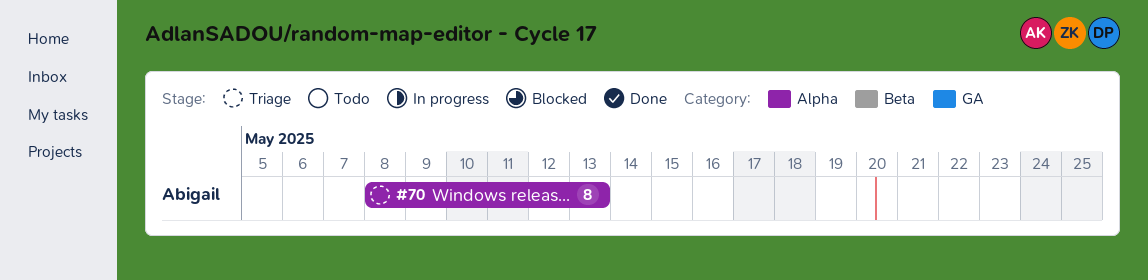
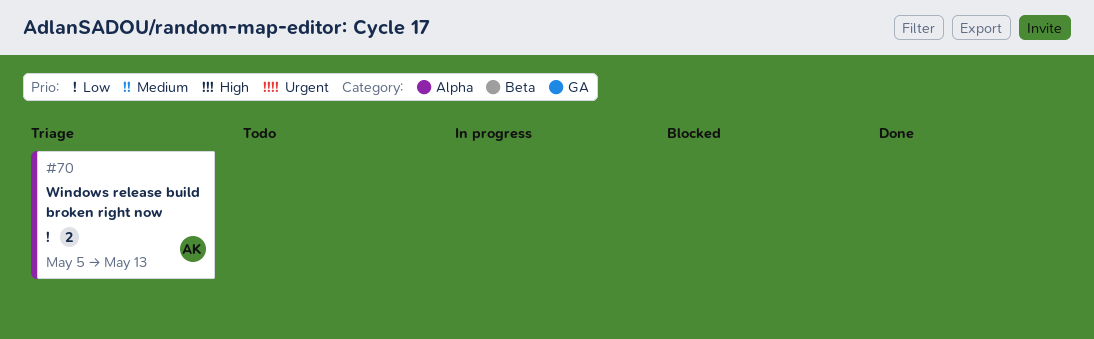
#70, estimate: 8 -> 2
#70, start: May 8 -> May 5

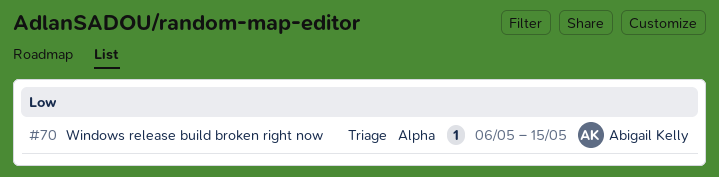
#70, estimate: 2 -> 1
#70, start: May 5 -> May 6
#70, due: May 13 -> May 15

